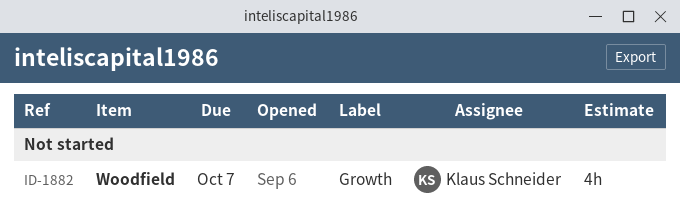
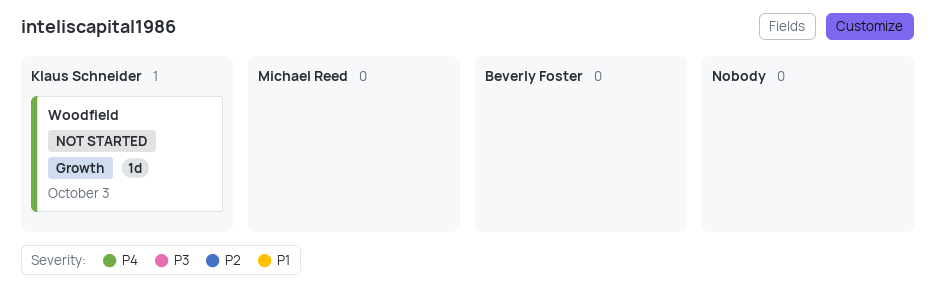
Woodfield, estimate: 4h -> 1d
Woodfield, due: Oct 7 -> Oct 3

